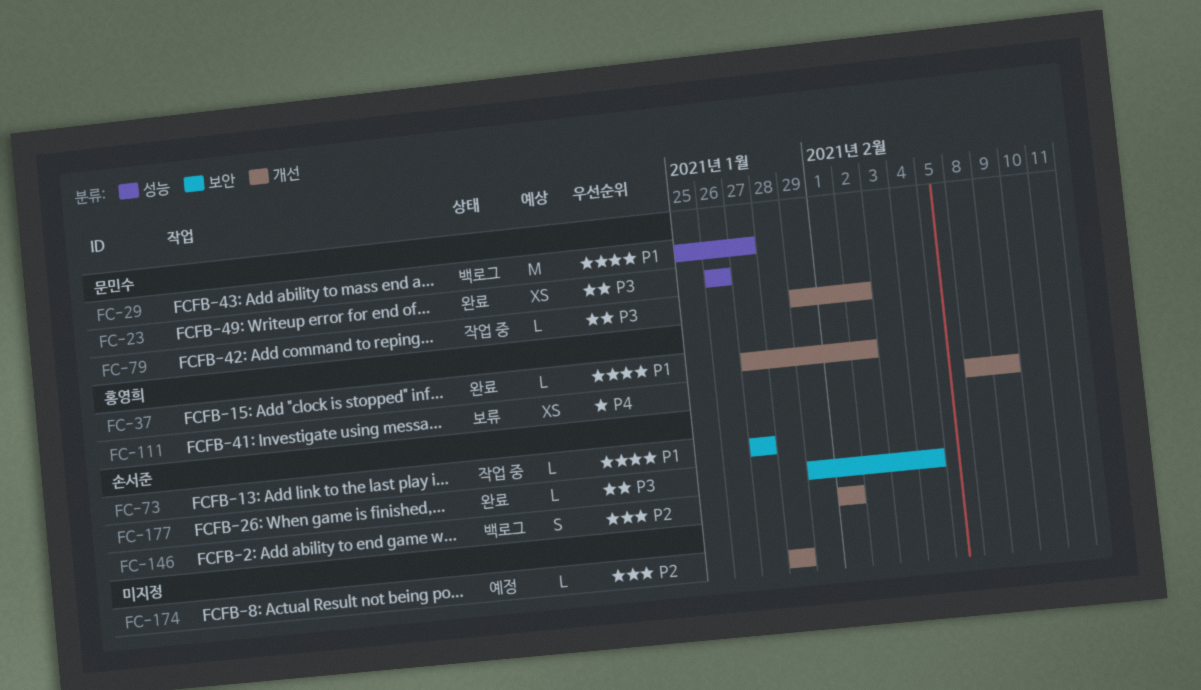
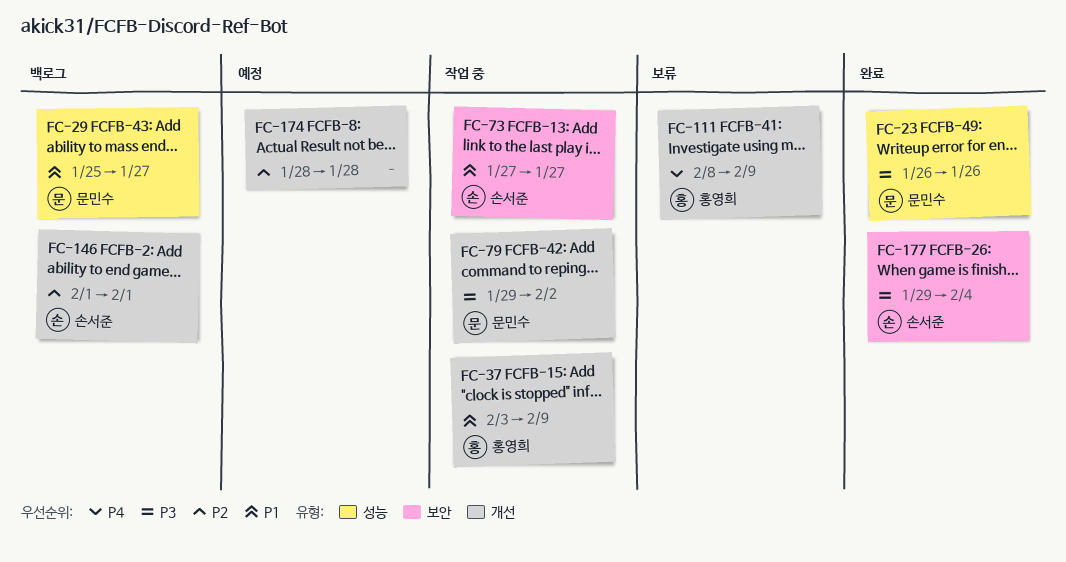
FC-37, status: 완료 -> 작업 중
FC-37, start: Jan 27 -> Feb 3
FC-37, due: Feb 2 -> Feb 9

